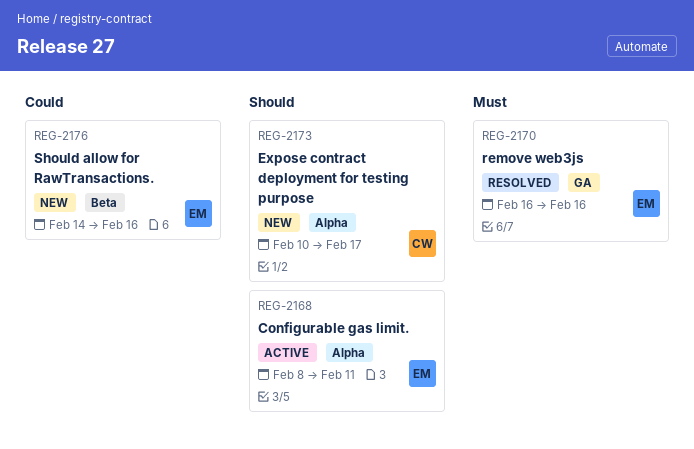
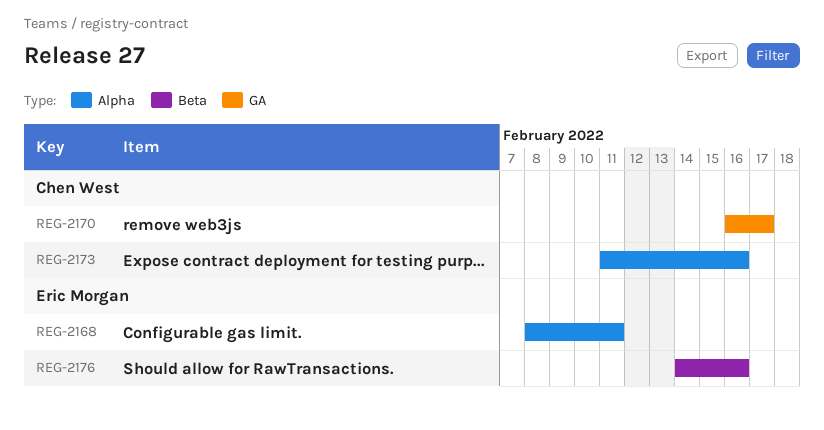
REG-2170, owner: Eric Morgan -> Chen West
REG-2170, due: Feb 16 -> Feb 17
REG-2173, start: Feb 10 -> Feb 11
REG-2173, due: Feb 17 -> Feb 16

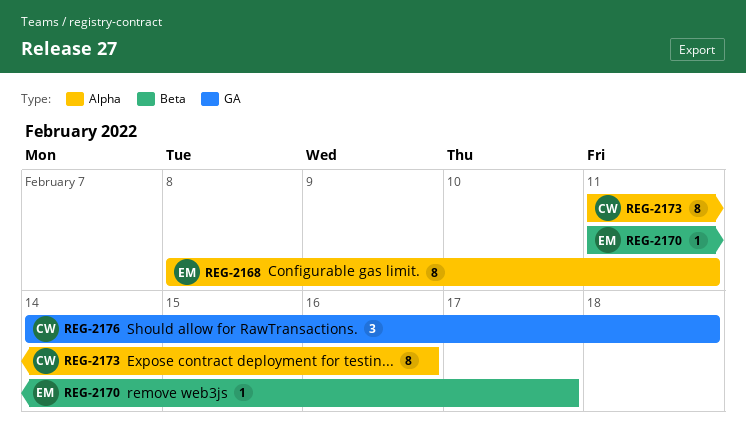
REG-2170, owner: Chen West -> Eric Morgan
REG-2170, label: GA -> Beta
REG-2170, start: Feb 16 -> Feb 11
REG-2176, owner: Eric Morgan -> Chen West
REG-2176, label: Beta -> GA
REG-2176, due: Feb 16 -> Feb 18

